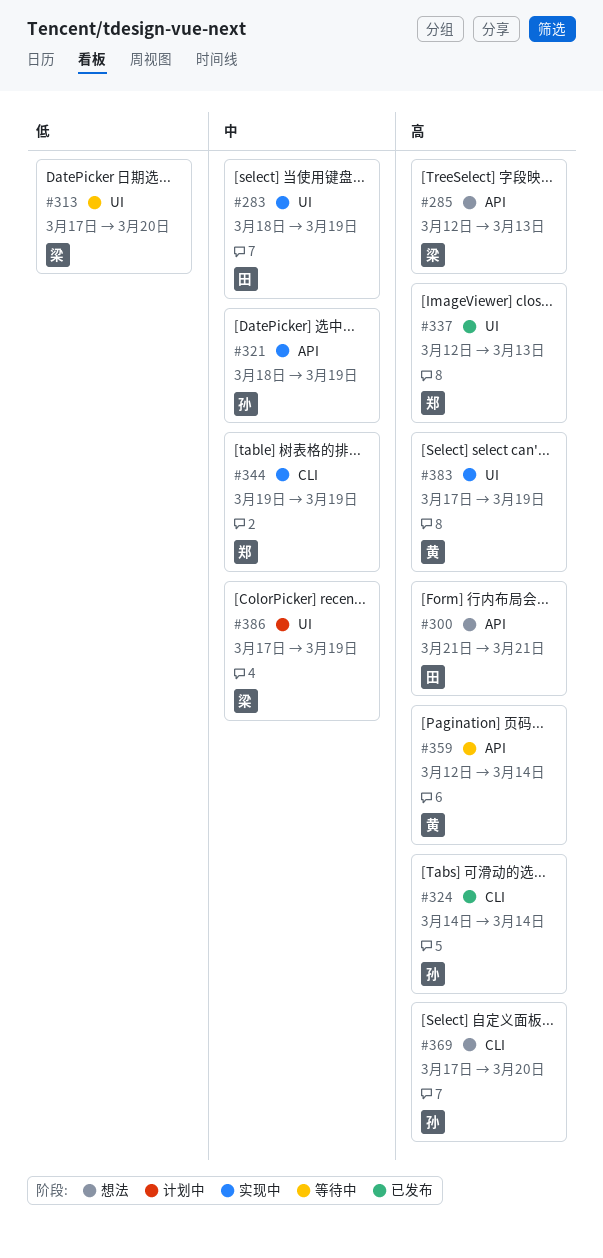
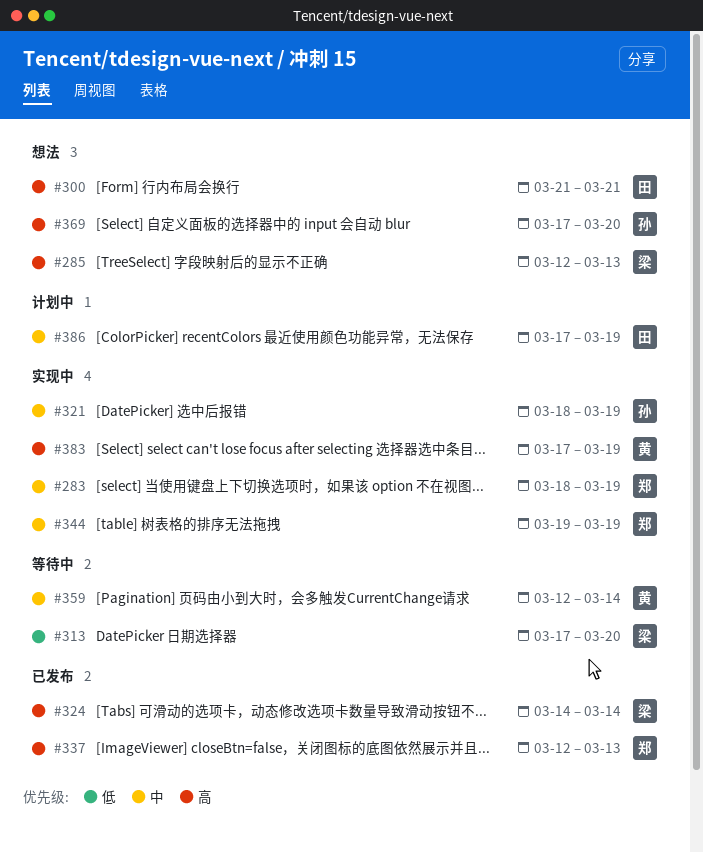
#283, owner: 田 -> 郑
#324, owner: 孙 -> 梁
#359, priority: 高 -> 中
#386, owner: 梁 -> 田

